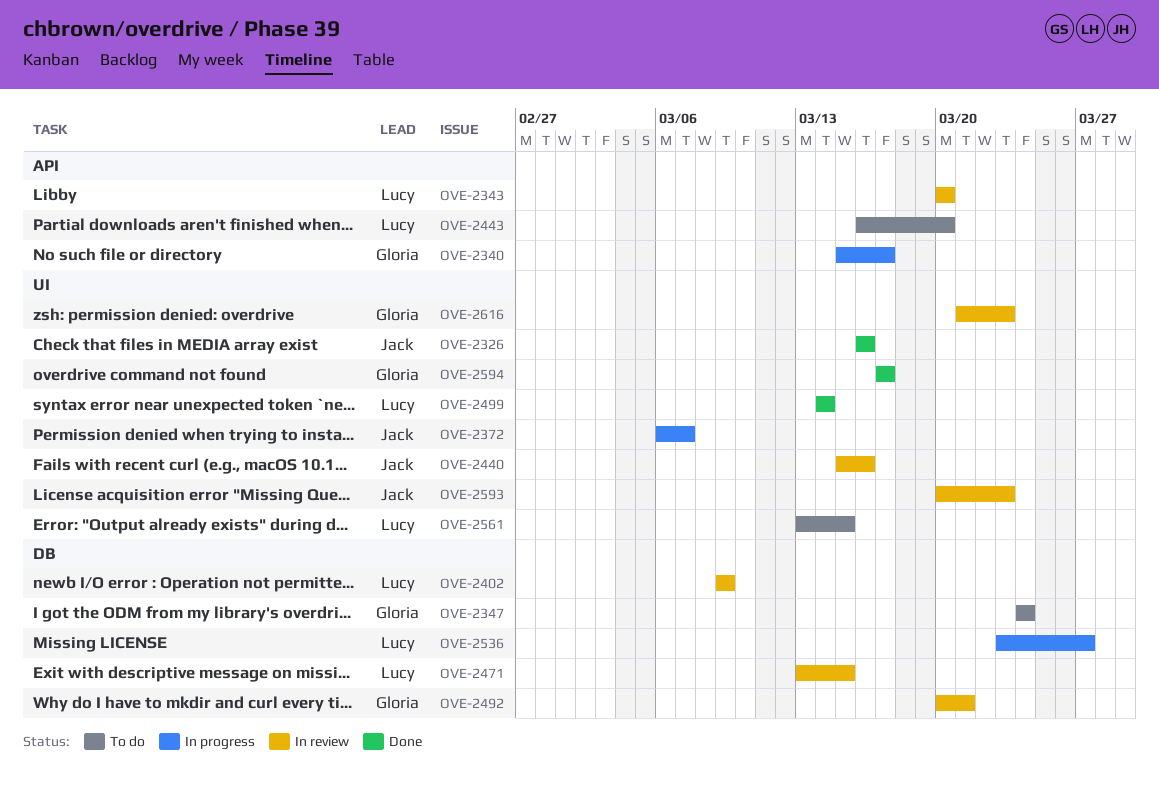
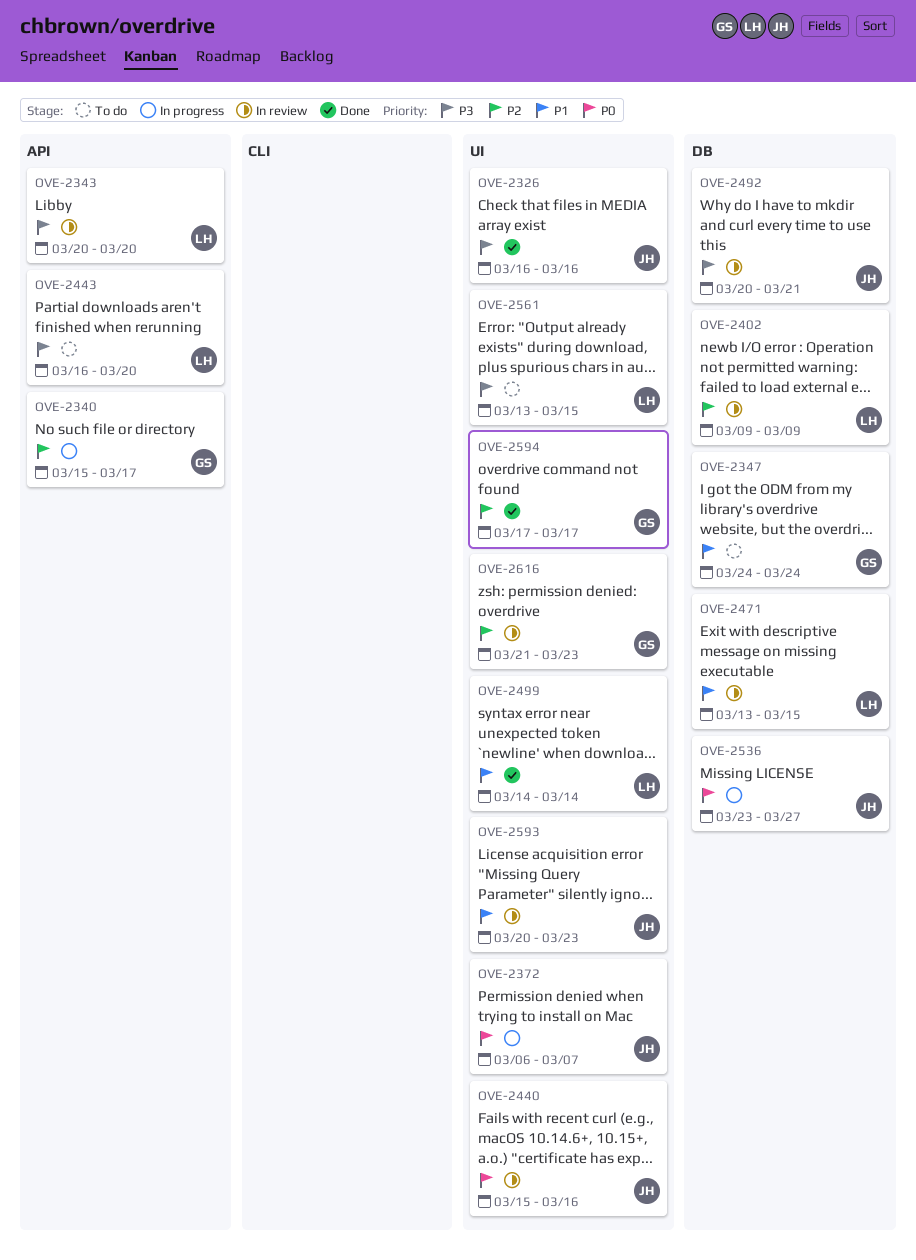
OVE-2492, owner: Gloria -> Jack
OVE-2536, owner: Lucy -> Jack

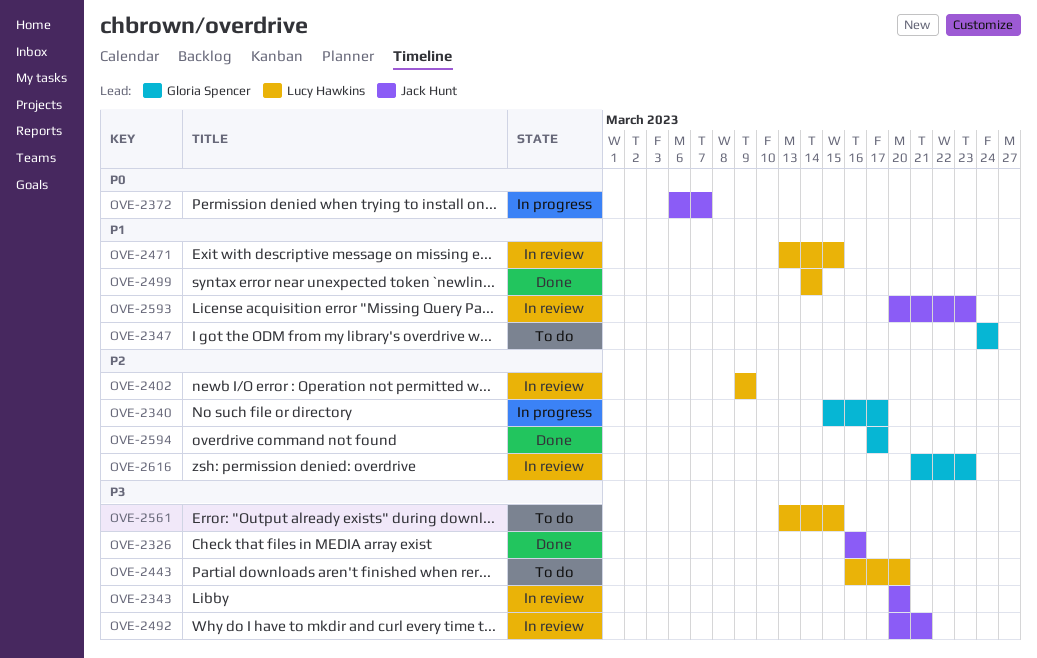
OVE-2343, owner: Lucy Hawkins -> Jack Hunt
OVE-2440: present -> none
OVE-2536: present -> none

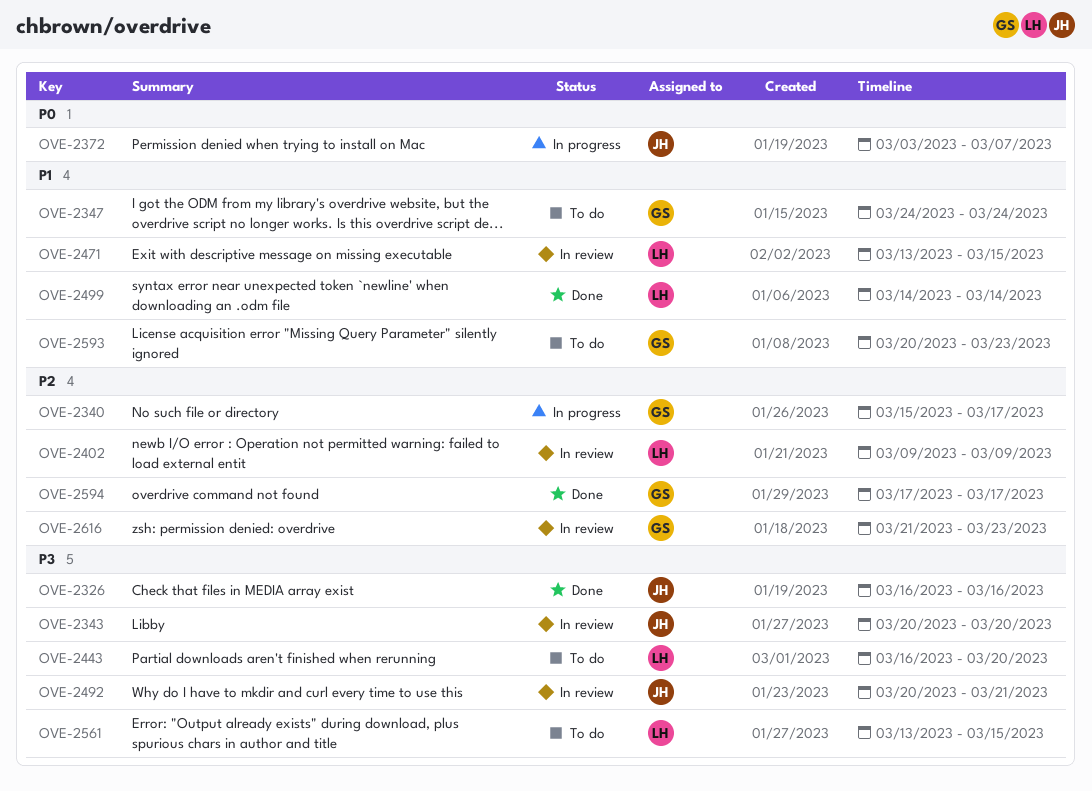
OVE-2372, start: Mar 6 -> Mar 3
OVE-2593, status: In review -> To do
OVE-2593, owner: Jack Hunt -> Gloria Spencer

